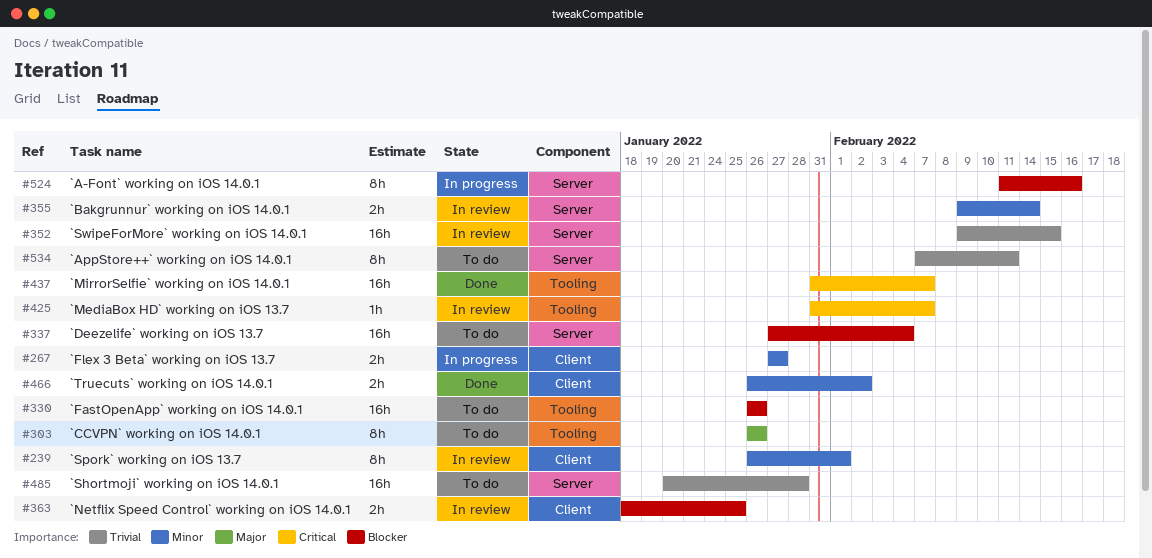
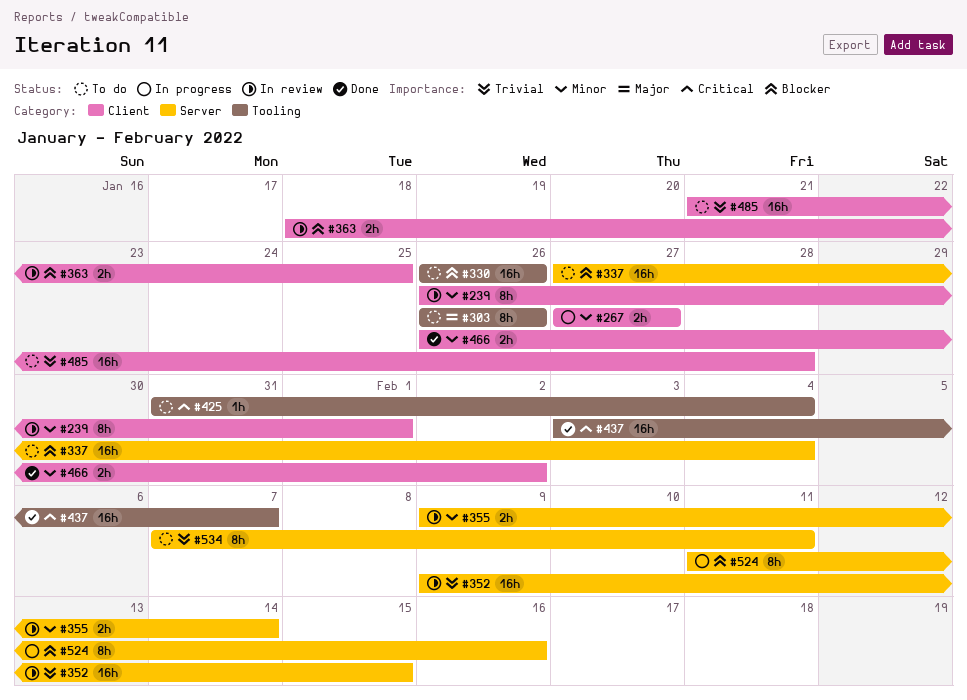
#425, status: In review -> To do
#425, due: Feb 7 -> Feb 4
#437, start: Jan 31 -> Feb 3
#485, label: Server -> Client
#485, start: Jan 20 -> Jan 21

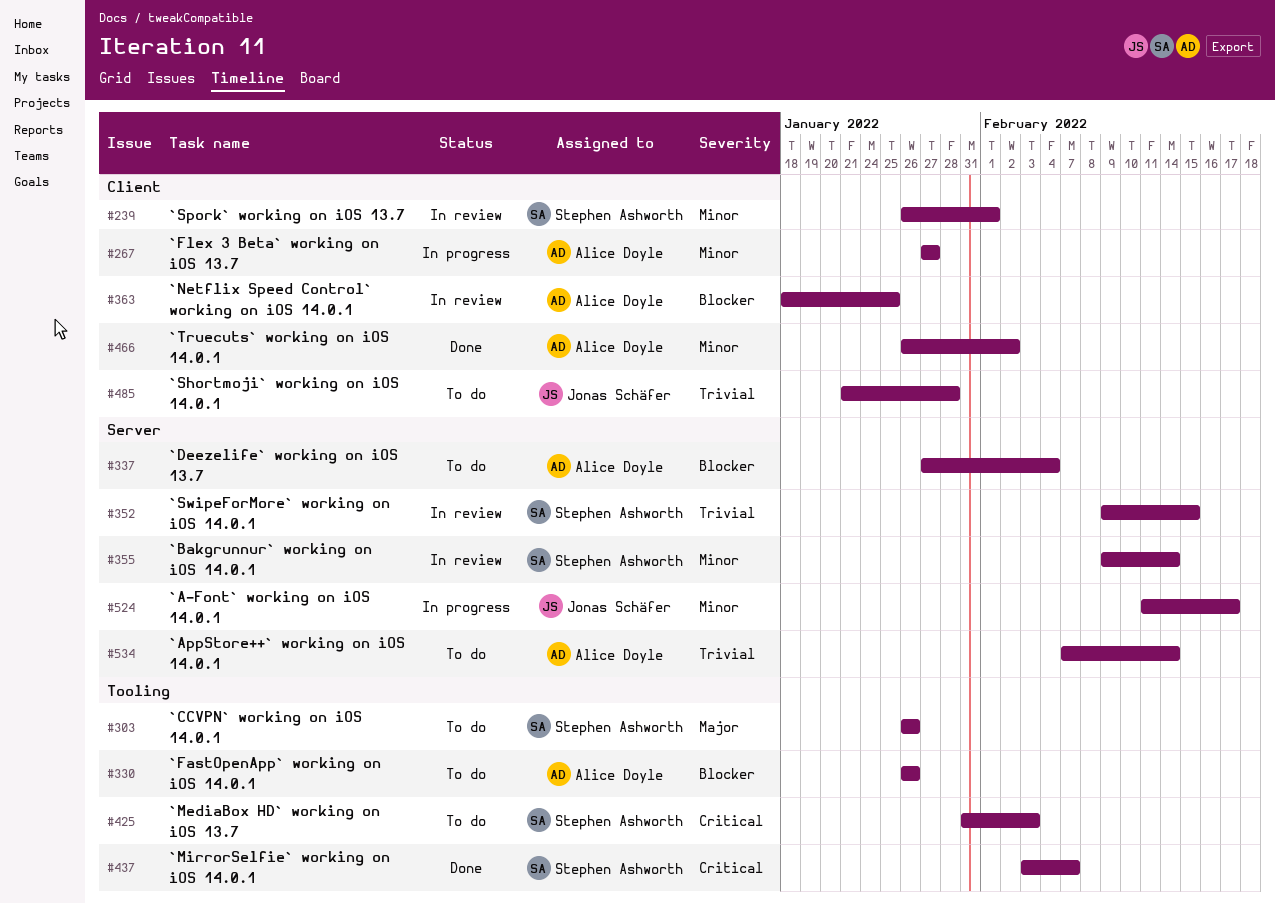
#425, due: Feb 4 -> Feb 3
#524, priority: Blocker -> Minor
#524, due: Feb 16 -> Feb 17
#534, due: Feb 11 -> Feb 14

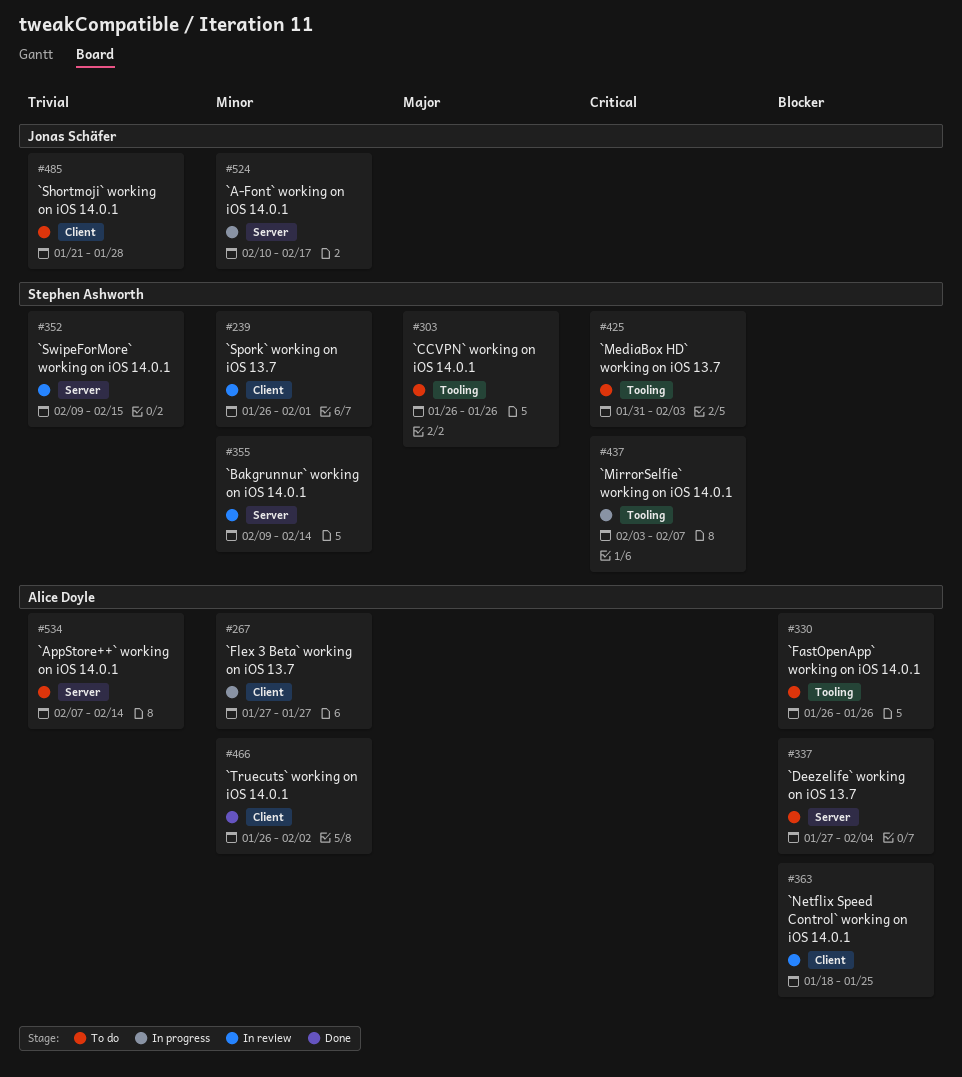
#437, status: Done -> In progress
#524, start: Feb 11 -> Feb 10

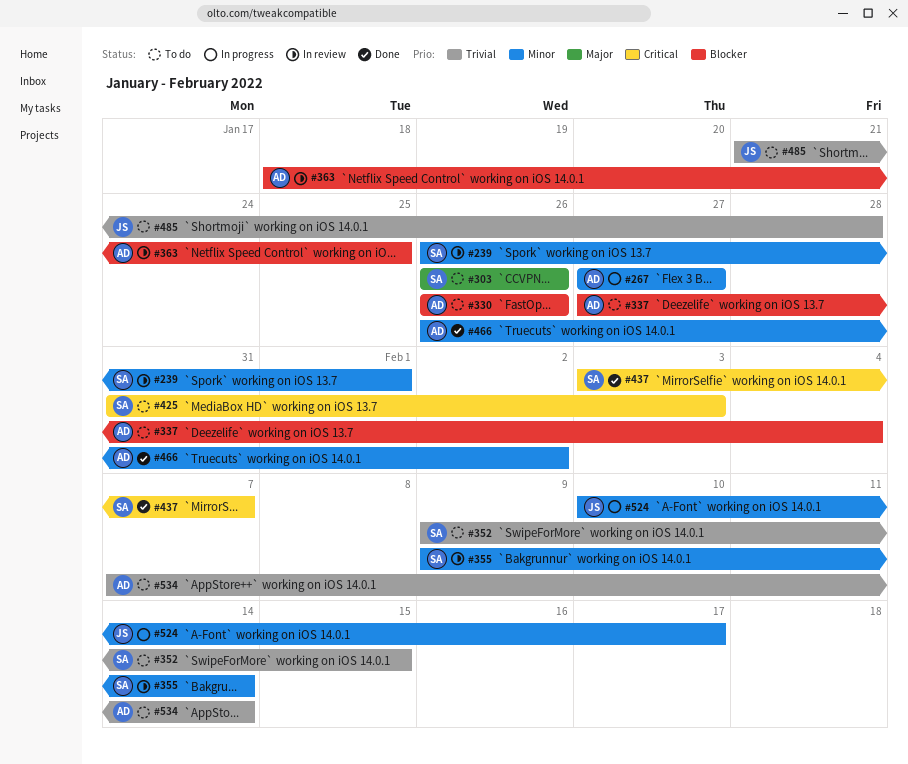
#352, status: In review -> To do
#437, status: In progress -> Done

